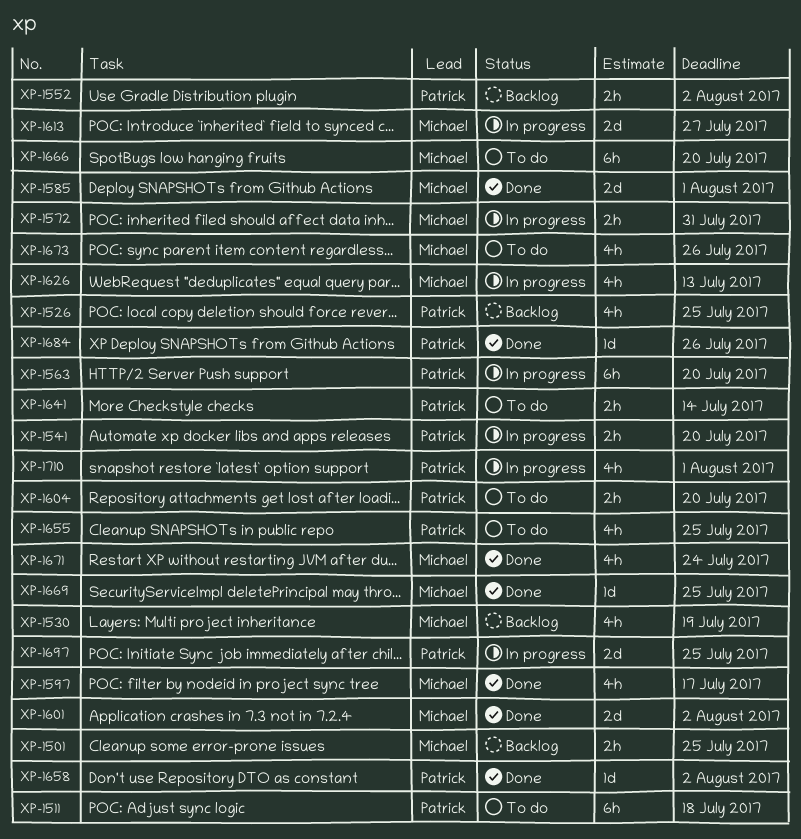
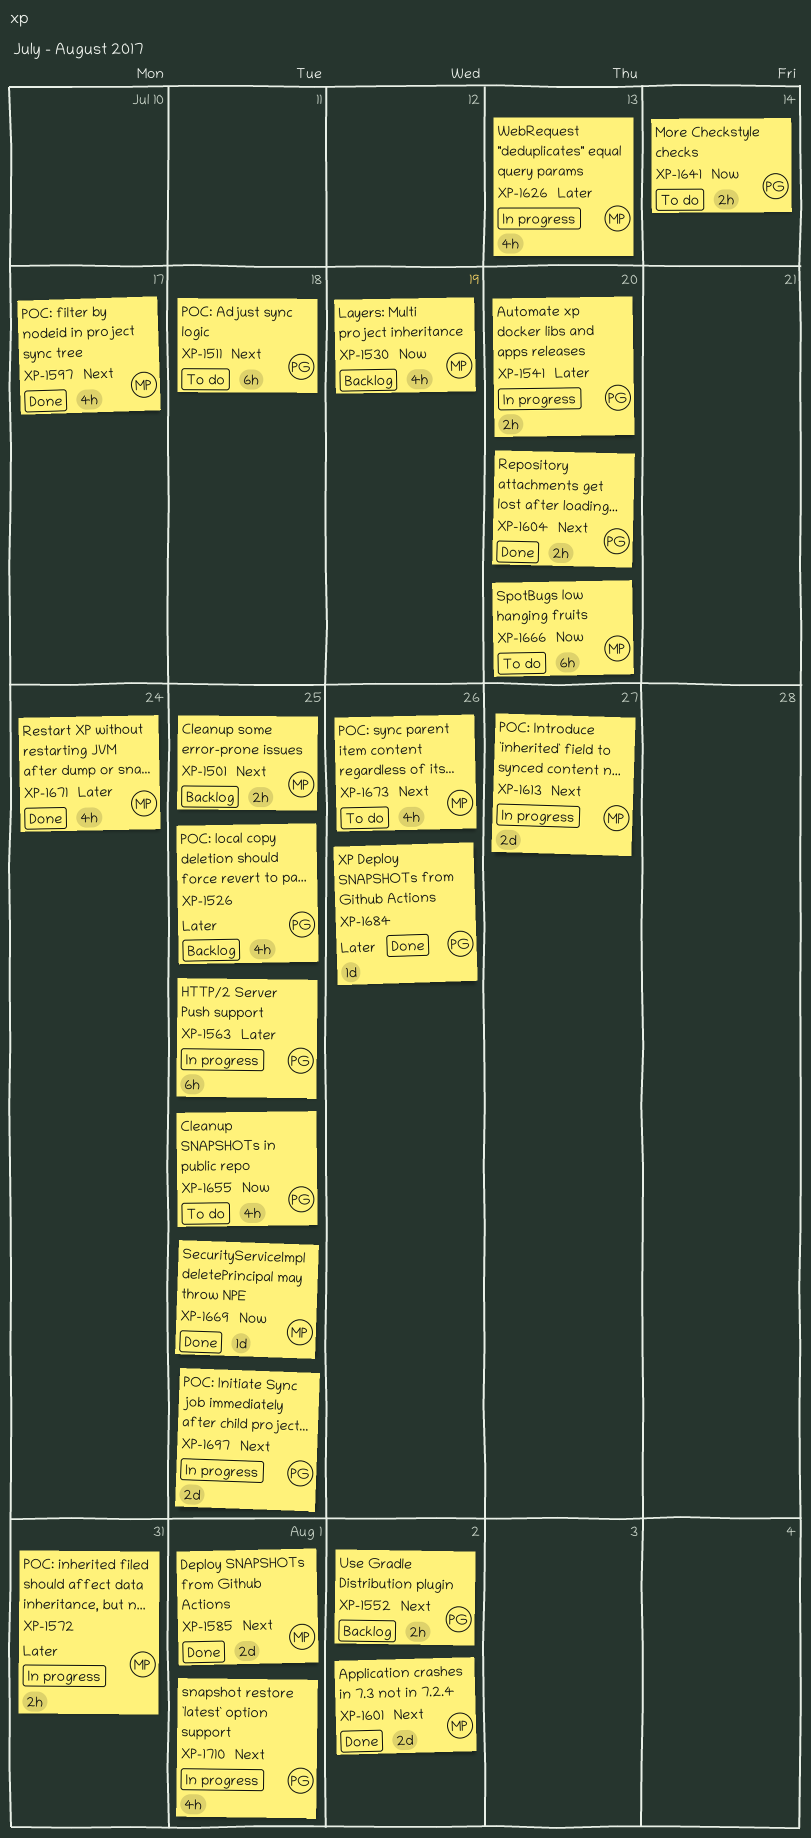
XP-1563, due: Jul 20 -> Jul 25
XP-1604, status: To do -> Done
XP-1658: present -> none

